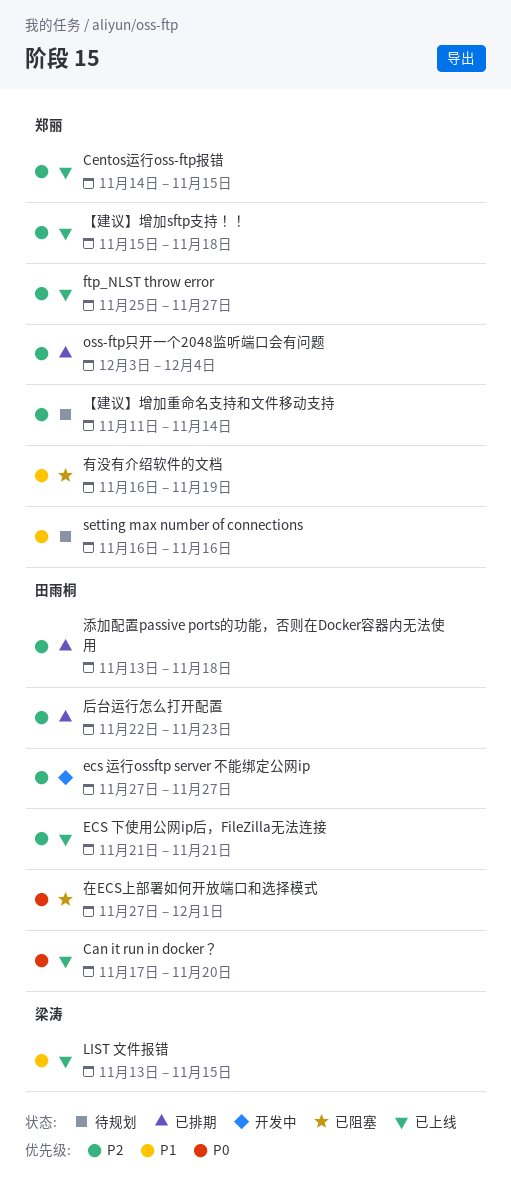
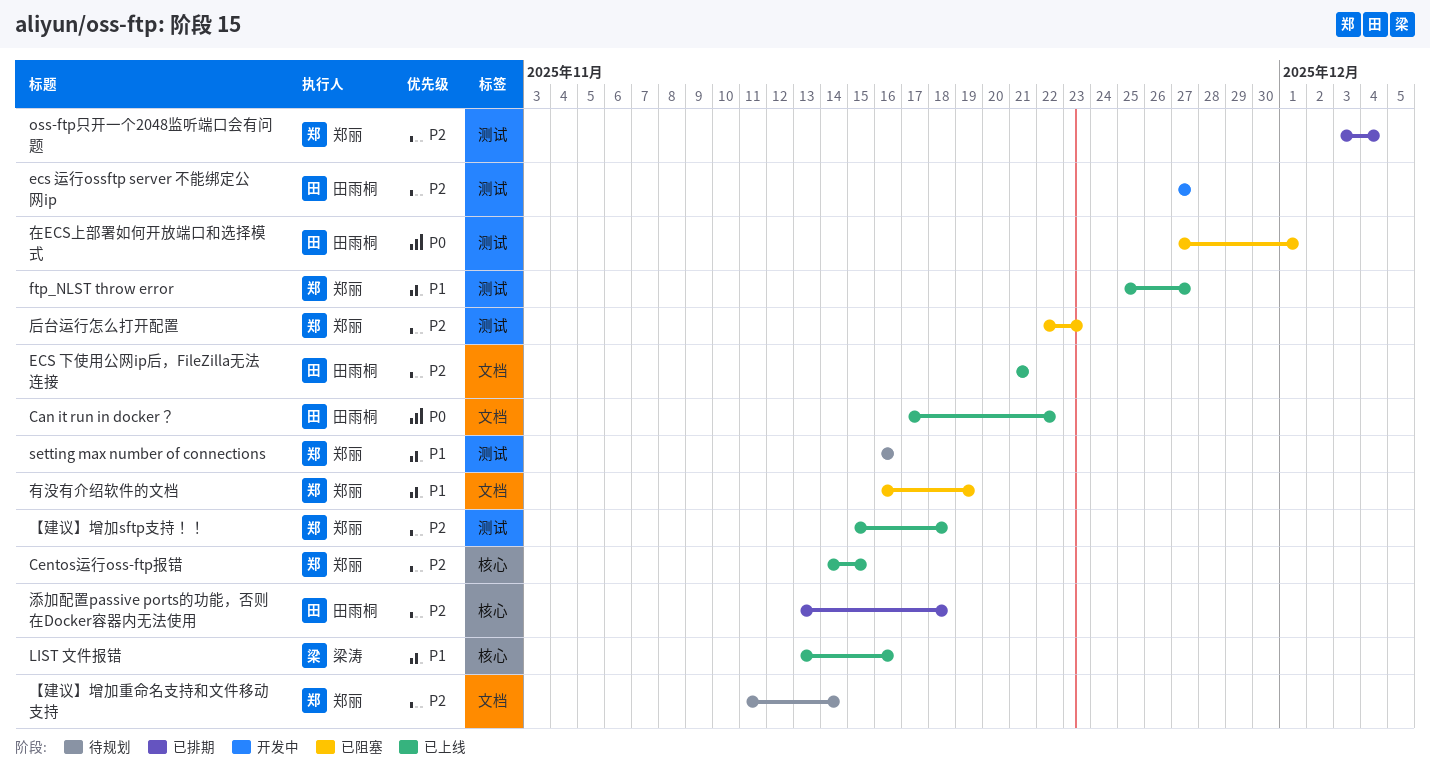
Can it run in docker？, due: Nov 20 -> Nov 22
ftp_NLST throw error, priority: P2 -> P1
LIST 文件报错, due: Nov 15 -> Nov 16
后台运行怎么打开配置, status: 已排期 -> 已阻塞
后台运行怎么打开配置, owner: 田雨桐 -> 郑丽

